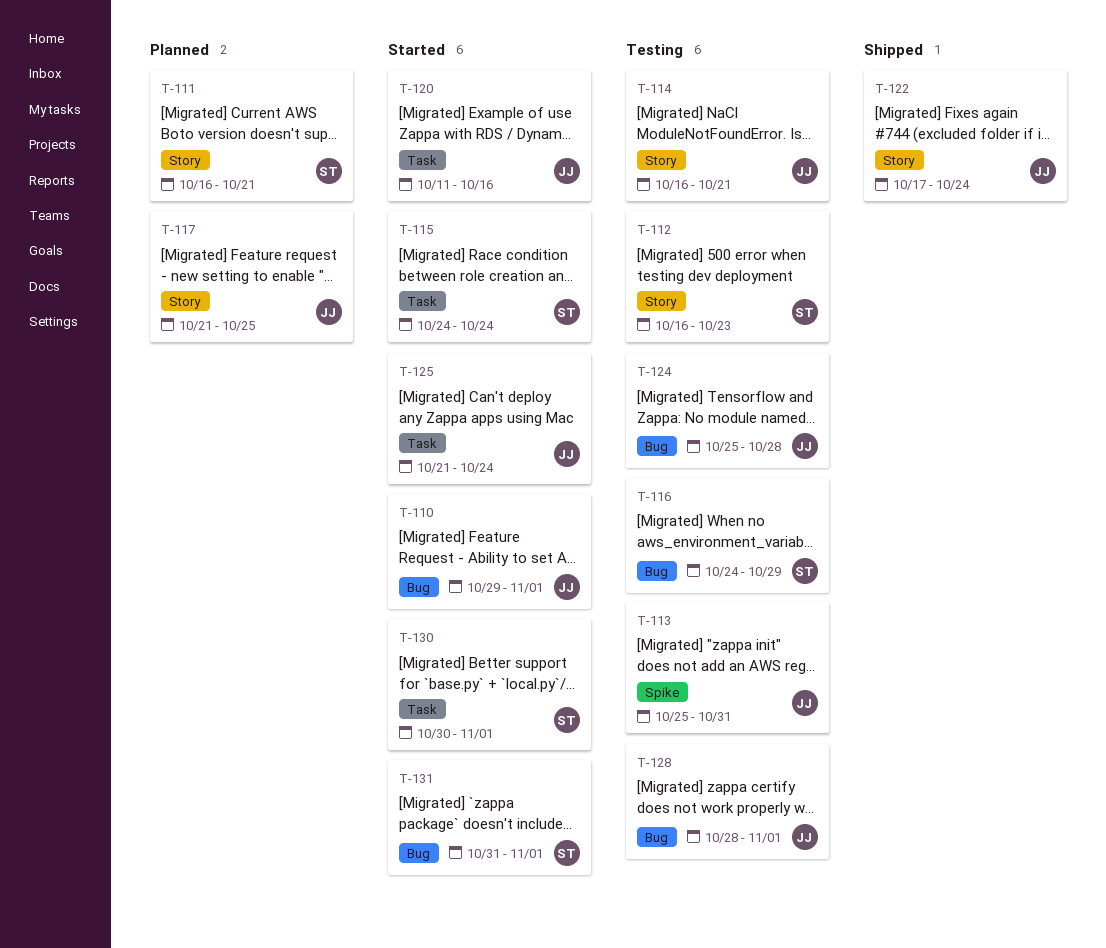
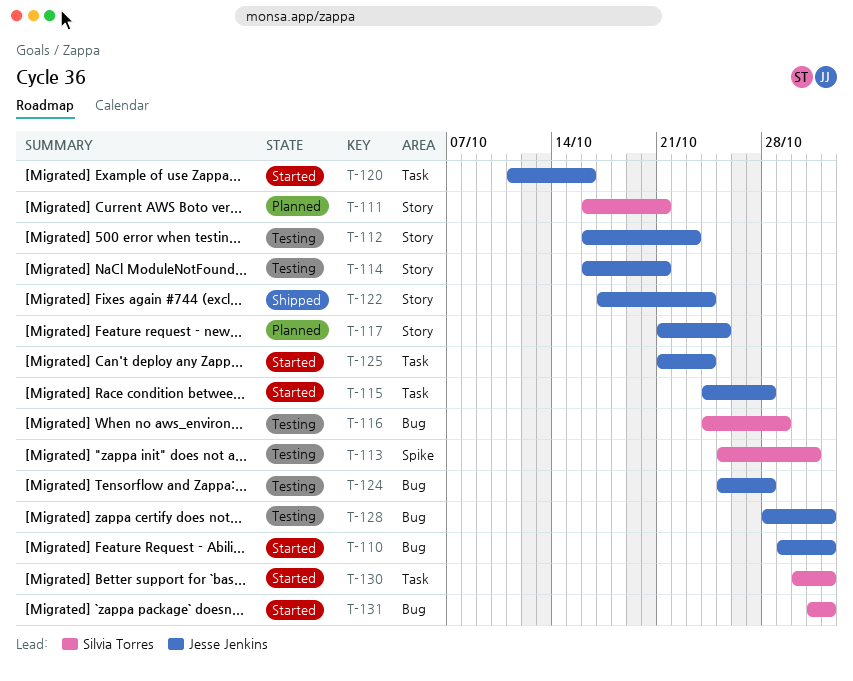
T-112, owner: Silvia Torres -> Jesse Jenkins
T-113, owner: Jesse Jenkins -> Silvia Torres
T-115, owner: Silvia Torres -> Jesse Jenkins
T-115, due: Oct 24 -> Oct 28

